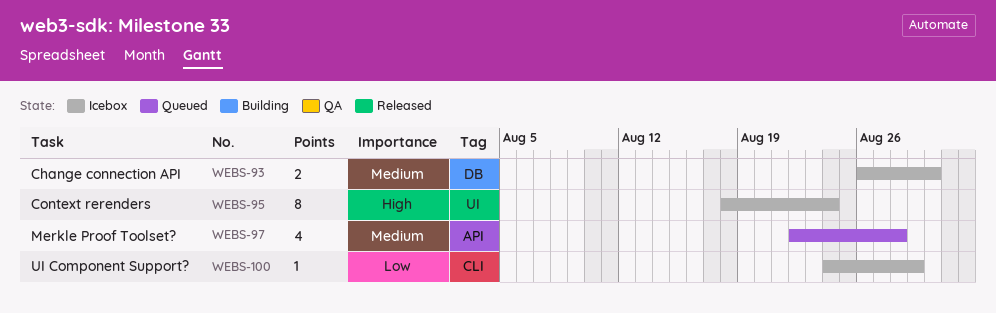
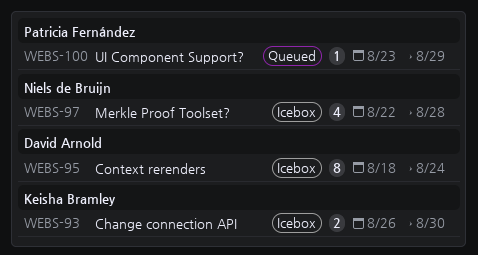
WEBS-97, status: Queued -> Icebox
WEBS-100, status: Icebox -> Queued
WEBS-100, start: Aug 24 -> Aug 23

